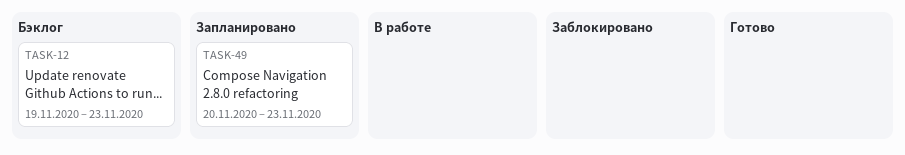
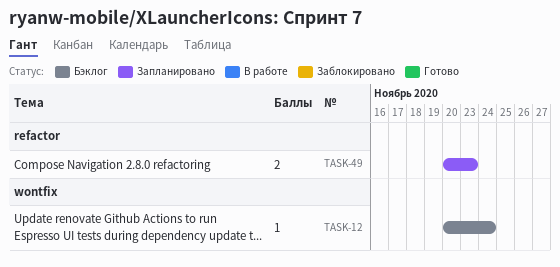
TASK-12, start: Nov 19 -> Nov 20
TASK-12, due: Nov 23 -> Nov 24

